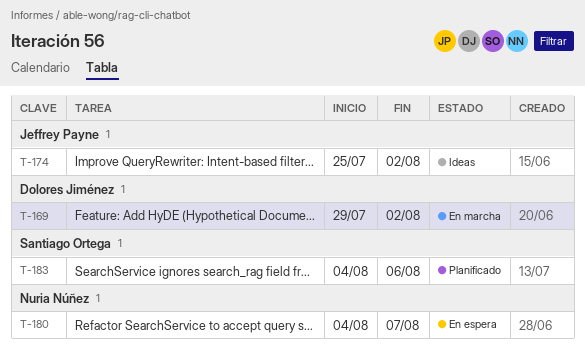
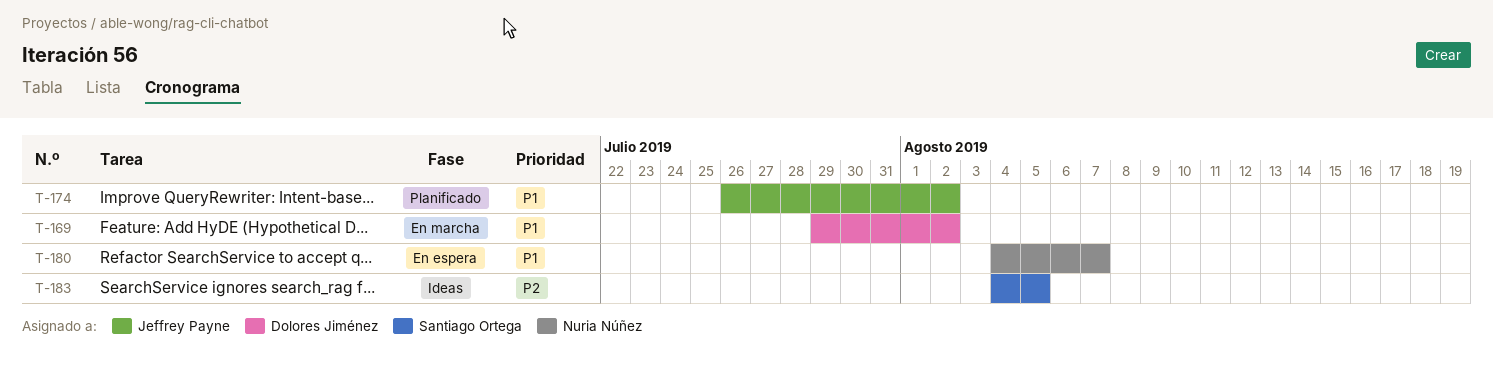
T-174, status: Ideas -> Planificado
T-174, start: Jul 25 -> Jul 26
T-183, status: Planificado -> Ideas
T-183, due: Aug 6 -> Aug 5

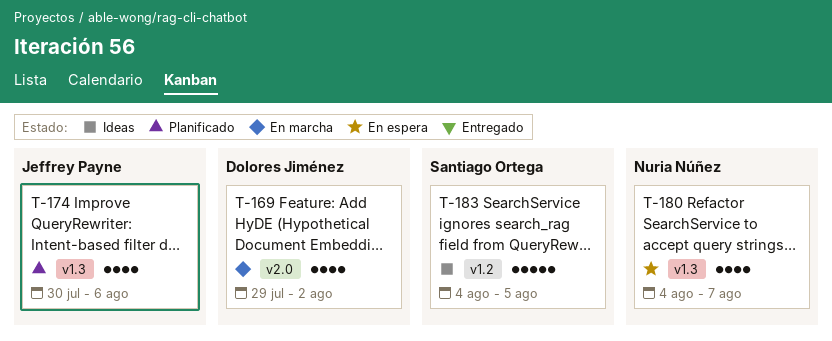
T-174, start: Jul 26 -> Jul 30
T-174, due: Aug 2 -> Aug 6

